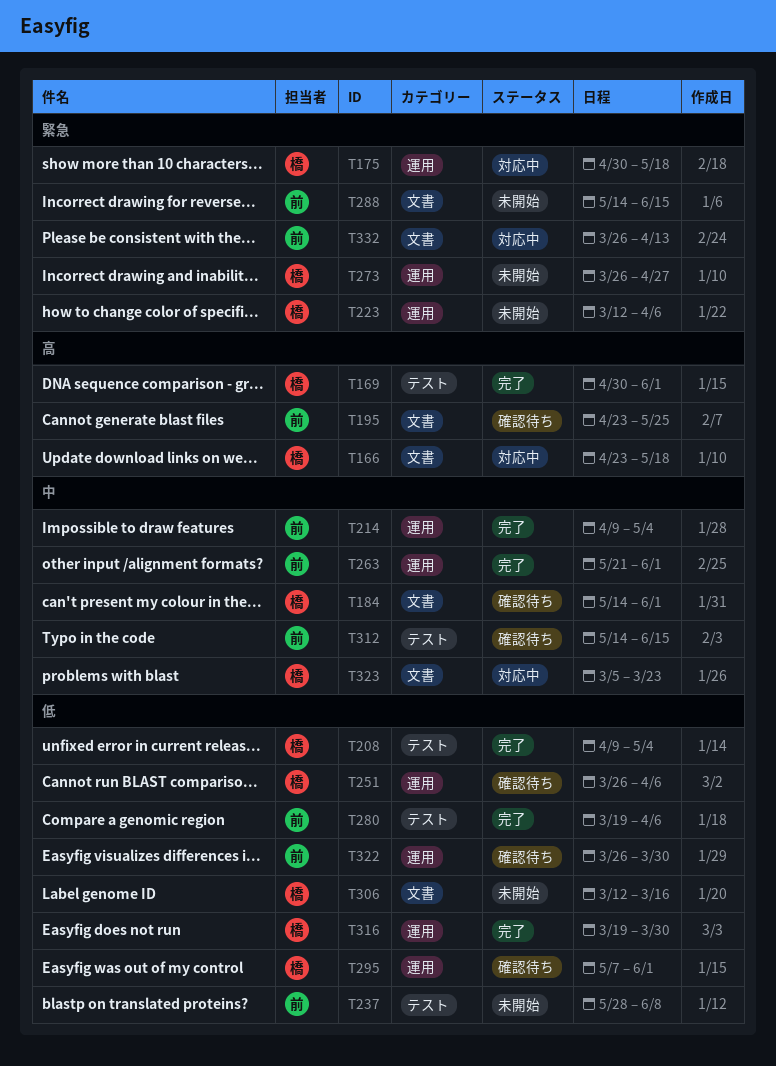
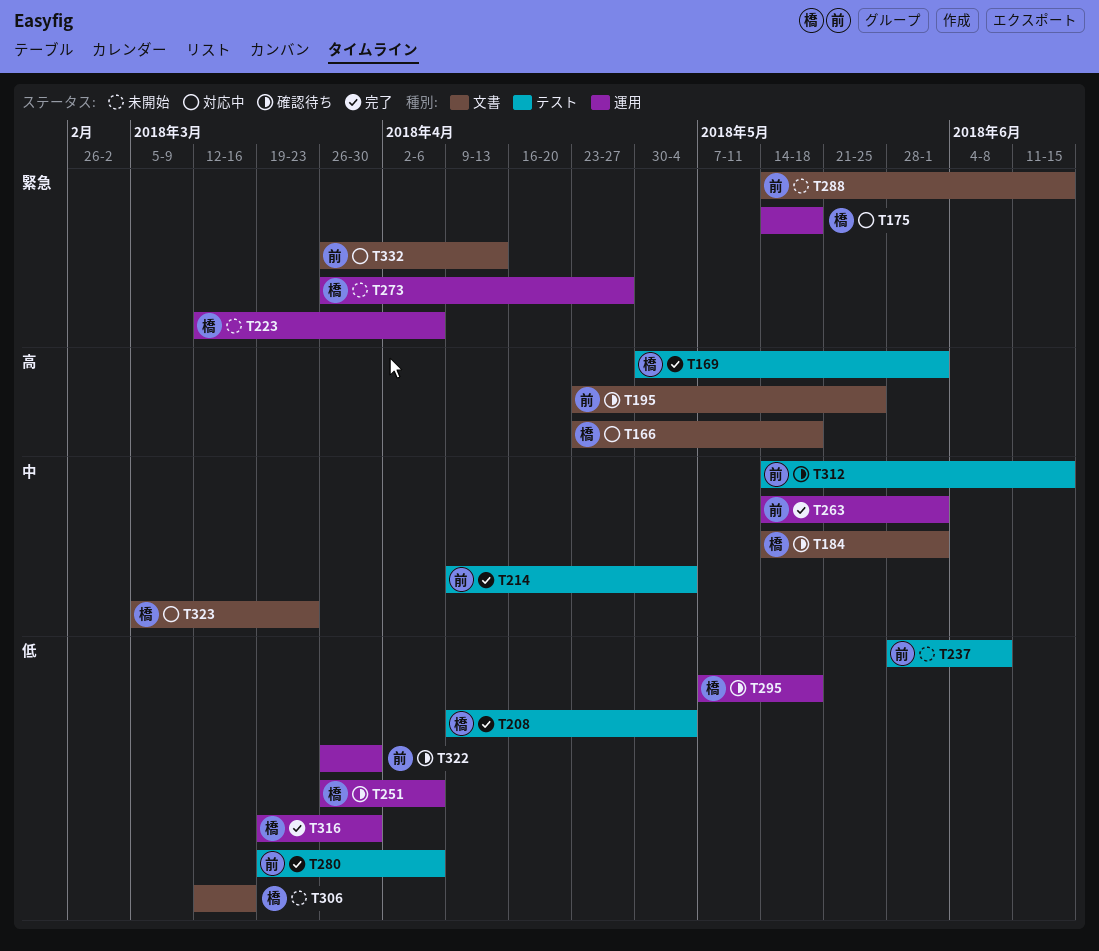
T175, start: Apr 30 -> May 14
T214, label: 運用 -> テスト
T263, start: May 21 -> May 14
T295, due: Jun 1 -> May 18

